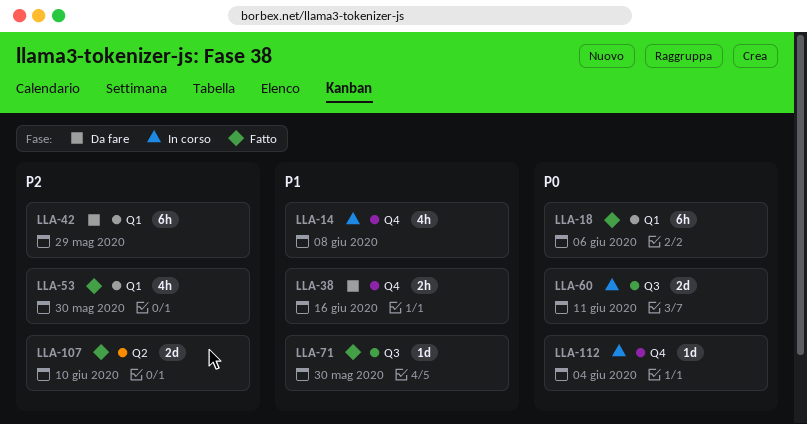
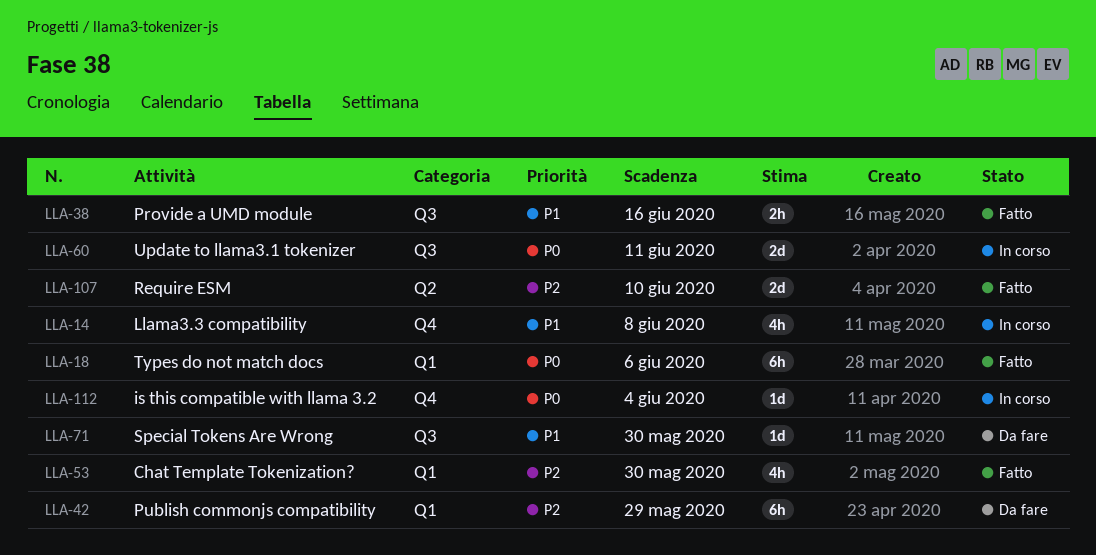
LLA-38, status: Da fare -> Fatto
LLA-38, label: Q4 -> Q3
LLA-71, status: Fatto -> Da fare

